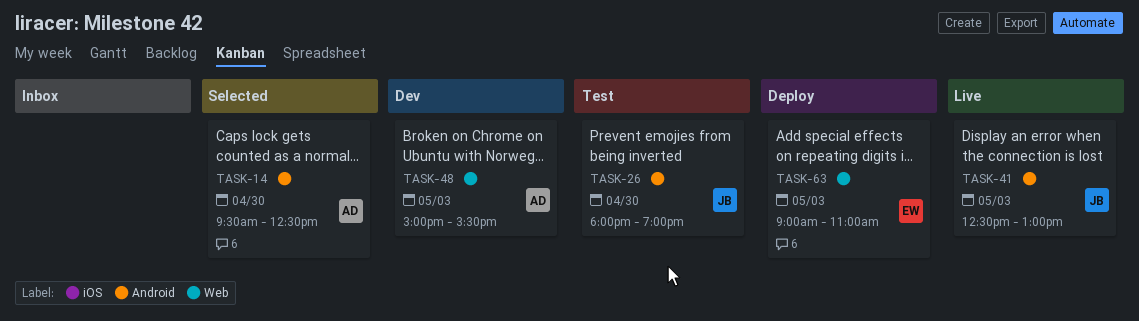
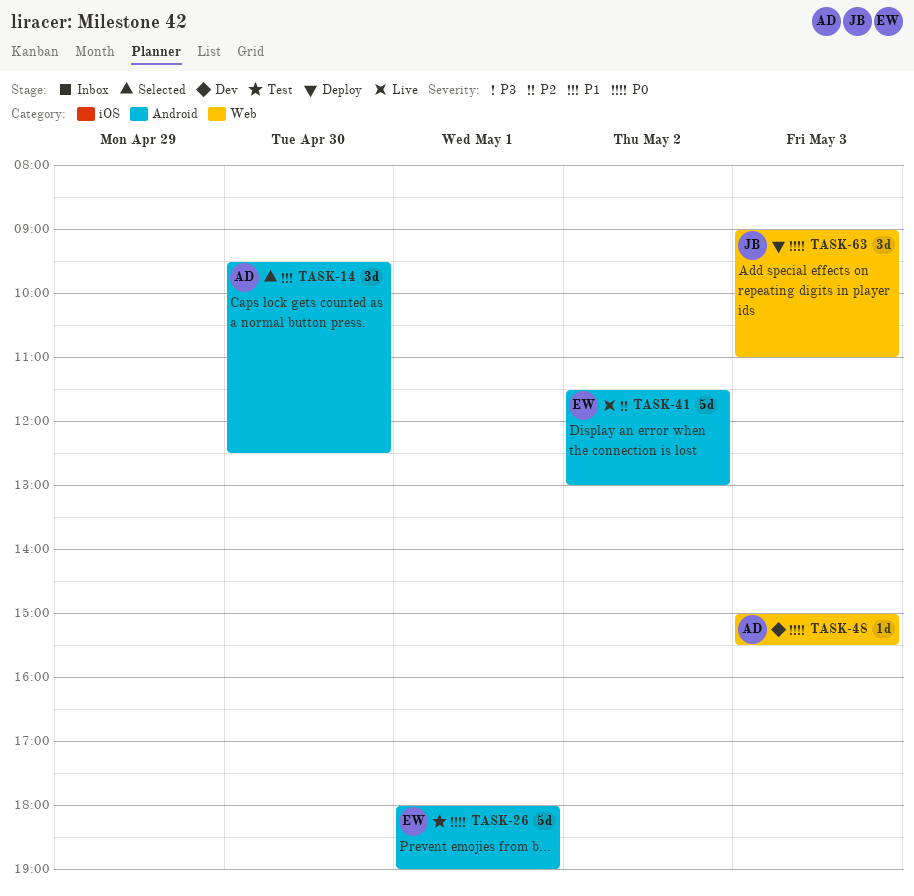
TASK-26, owner: JB -> EW
TASK-26, day: Apr 30 -> May 1
TASK-41, owner: JB -> EW
TASK-41, day: May 3 -> May 2
TASK-41, begins: 12:30 -> 11:30
TASK-63, owner: EW -> JB

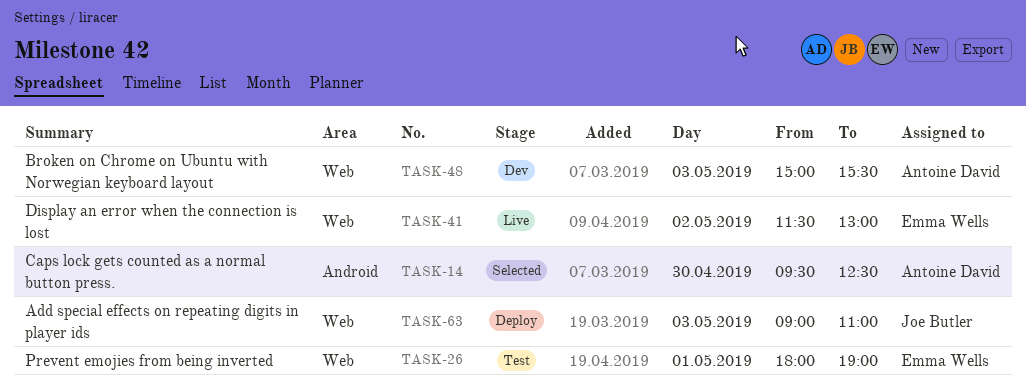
TASK-26, label: Android -> Web
TASK-41, label: Android -> Web

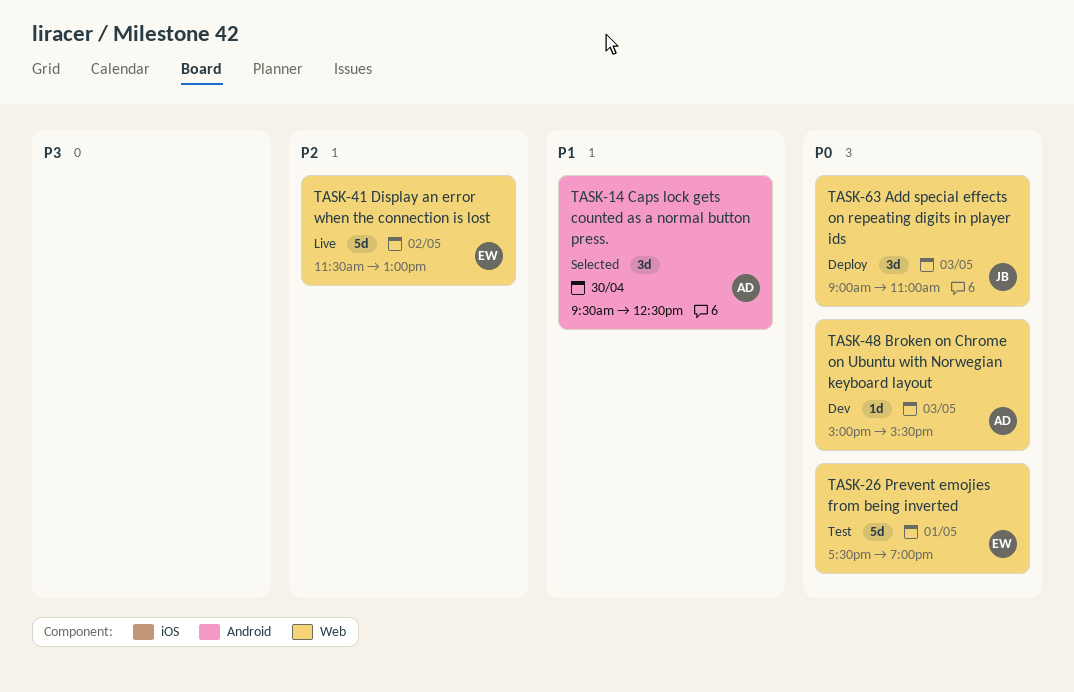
TASK-26, begins: 18:00 -> 17:30

